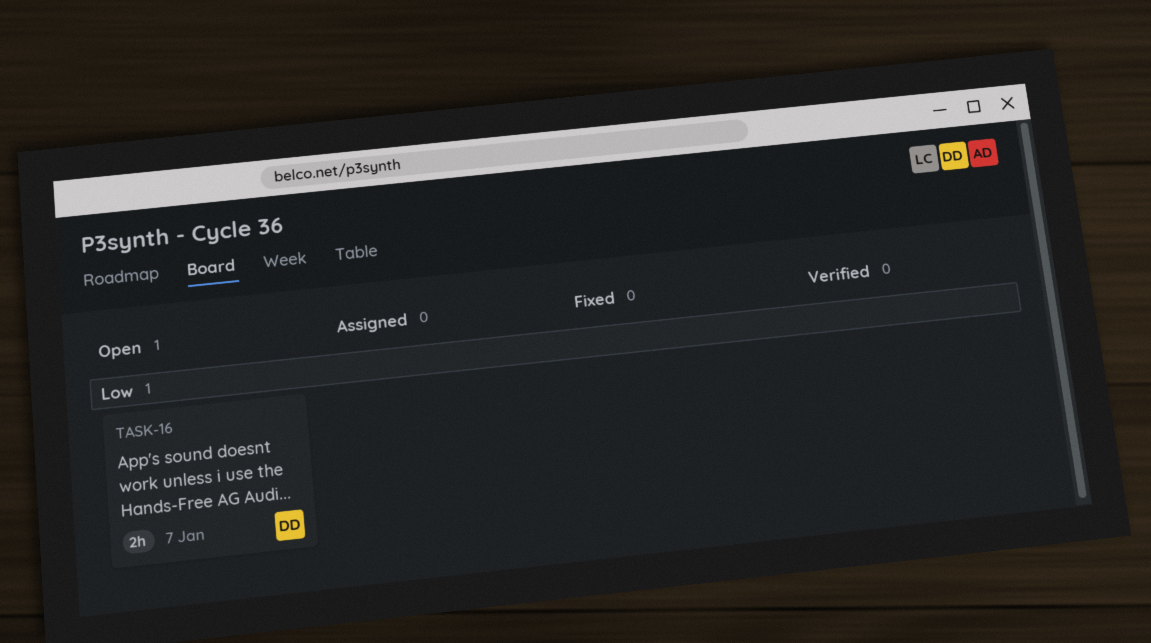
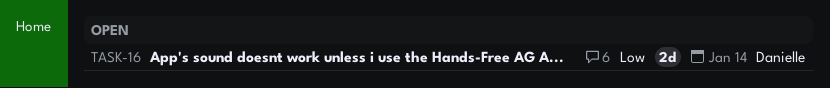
TASK-16, estimate: 2h -> 2d
TASK-16, due: Jan 7 -> Jan 14

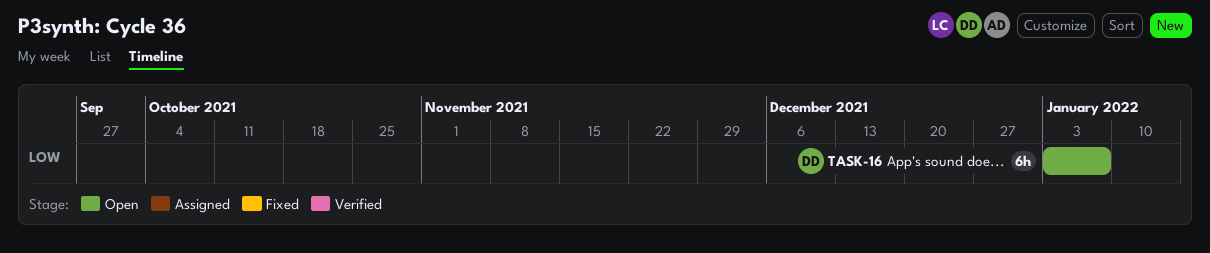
TASK-16, estimate: 2d -> 6h
TASK-16, due: Jan 14 -> Jan 7

